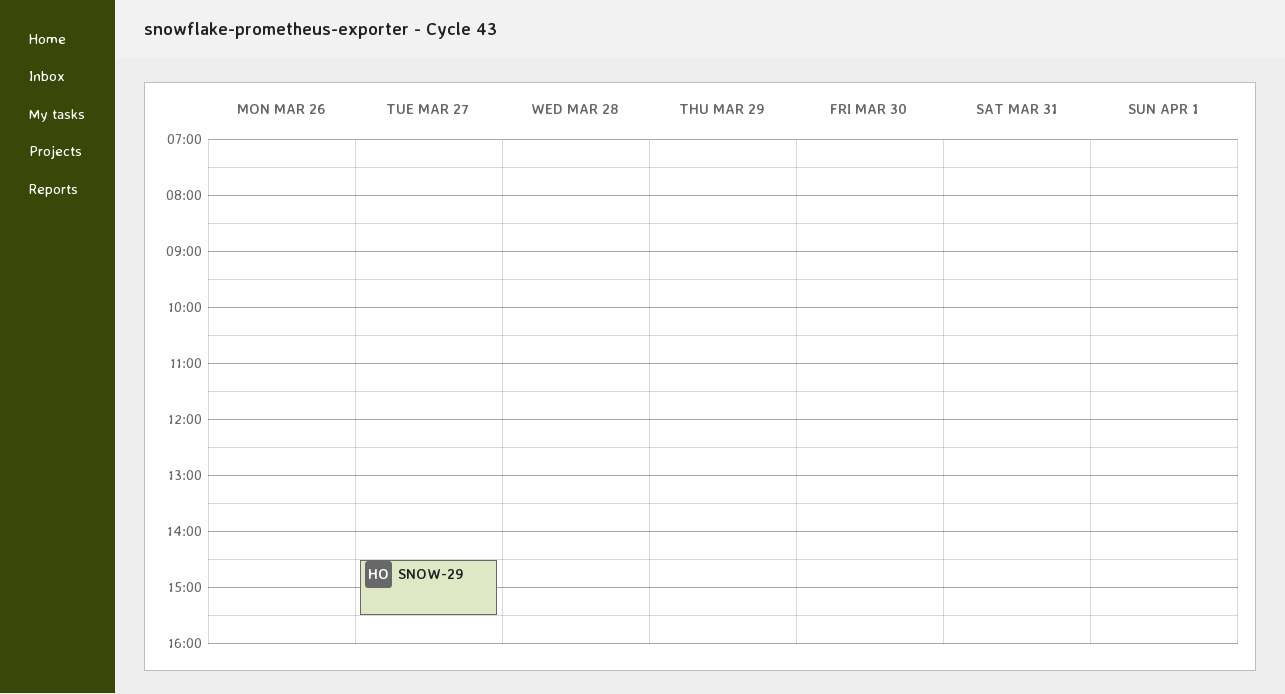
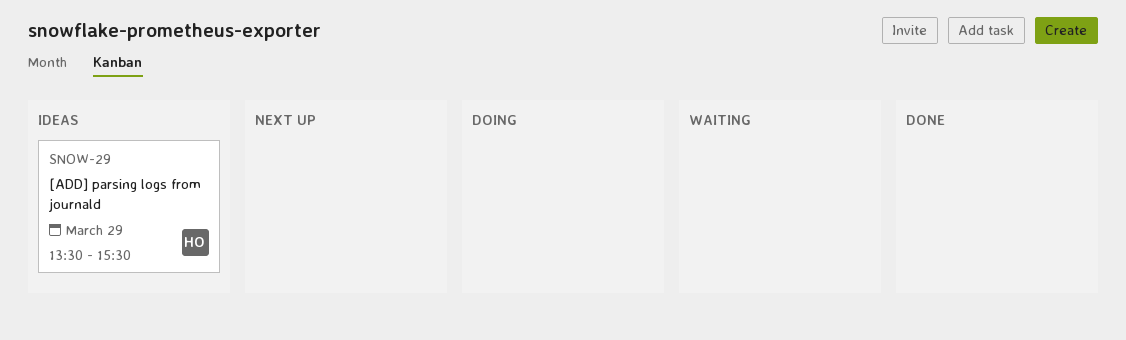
SNOW-29, day: Mar 27 -> Mar 29
SNOW-29, begins: 14:30 -> 13:30

